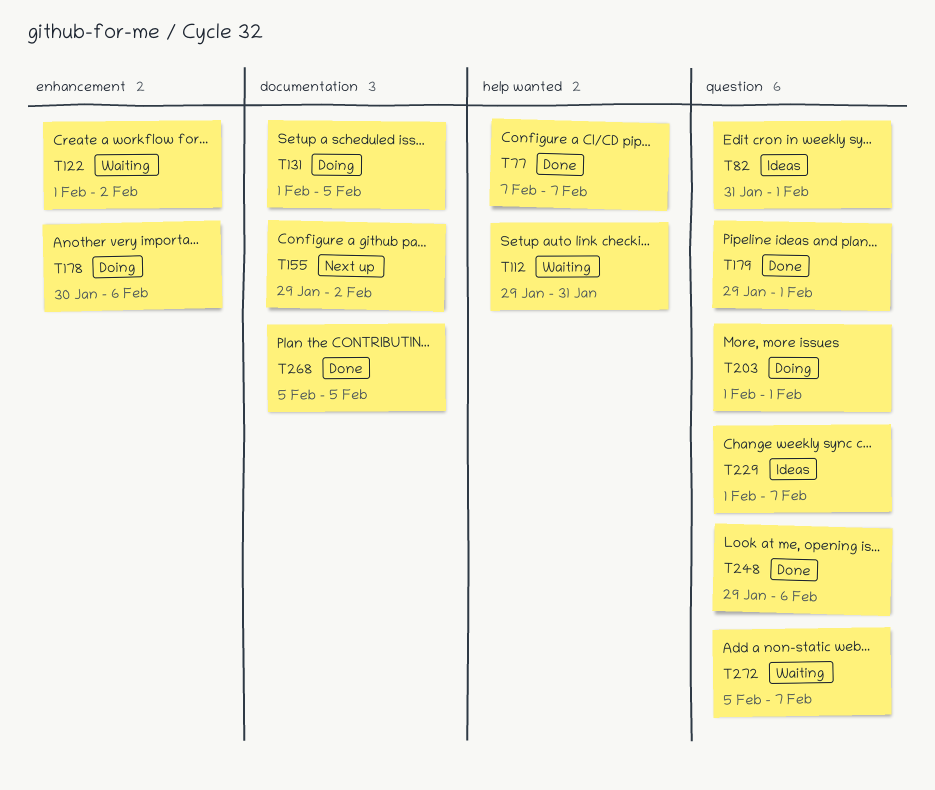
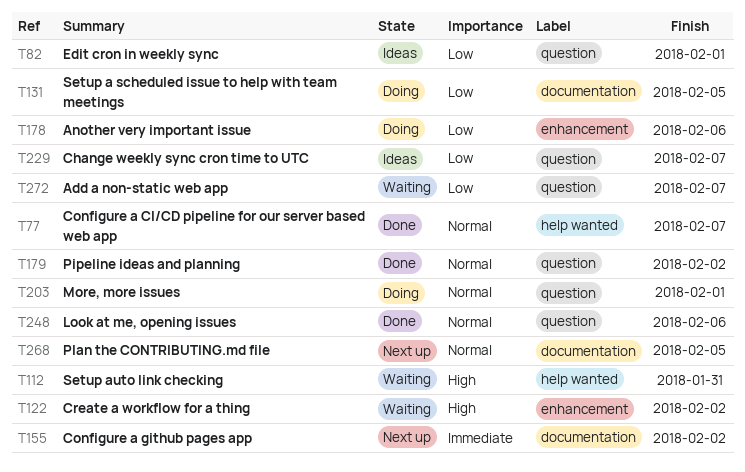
T179, due: Feb 1 -> Feb 2
T268, status: Done -> Next up

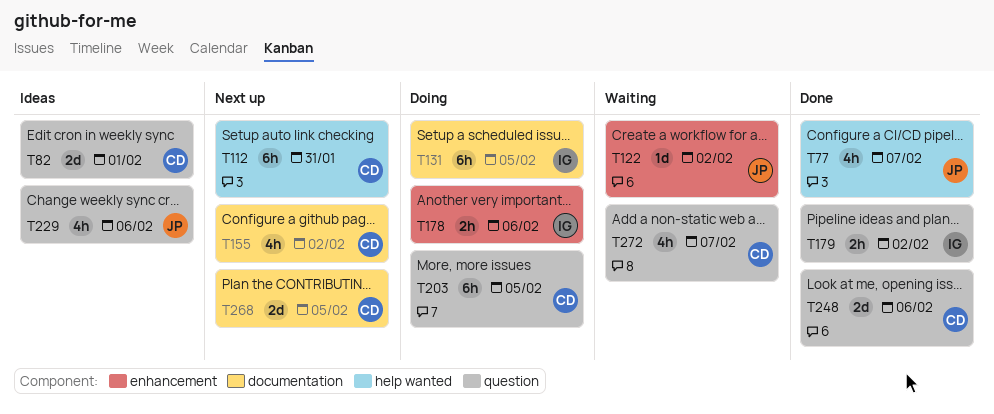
T112, status: Waiting -> Next up
T203, due: Feb 1 -> Feb 5
T229, due: Feb 7 -> Feb 6

